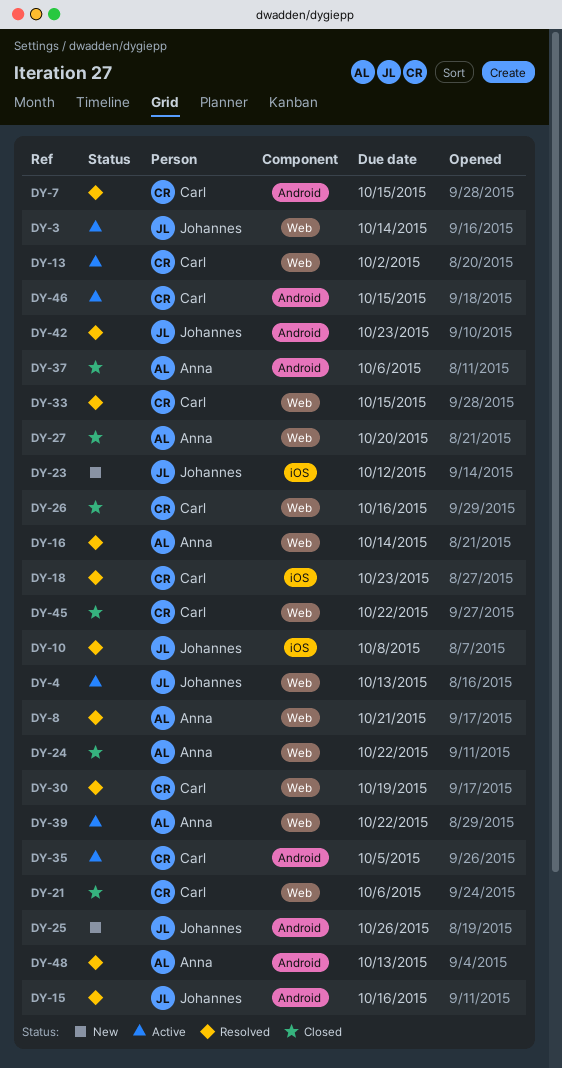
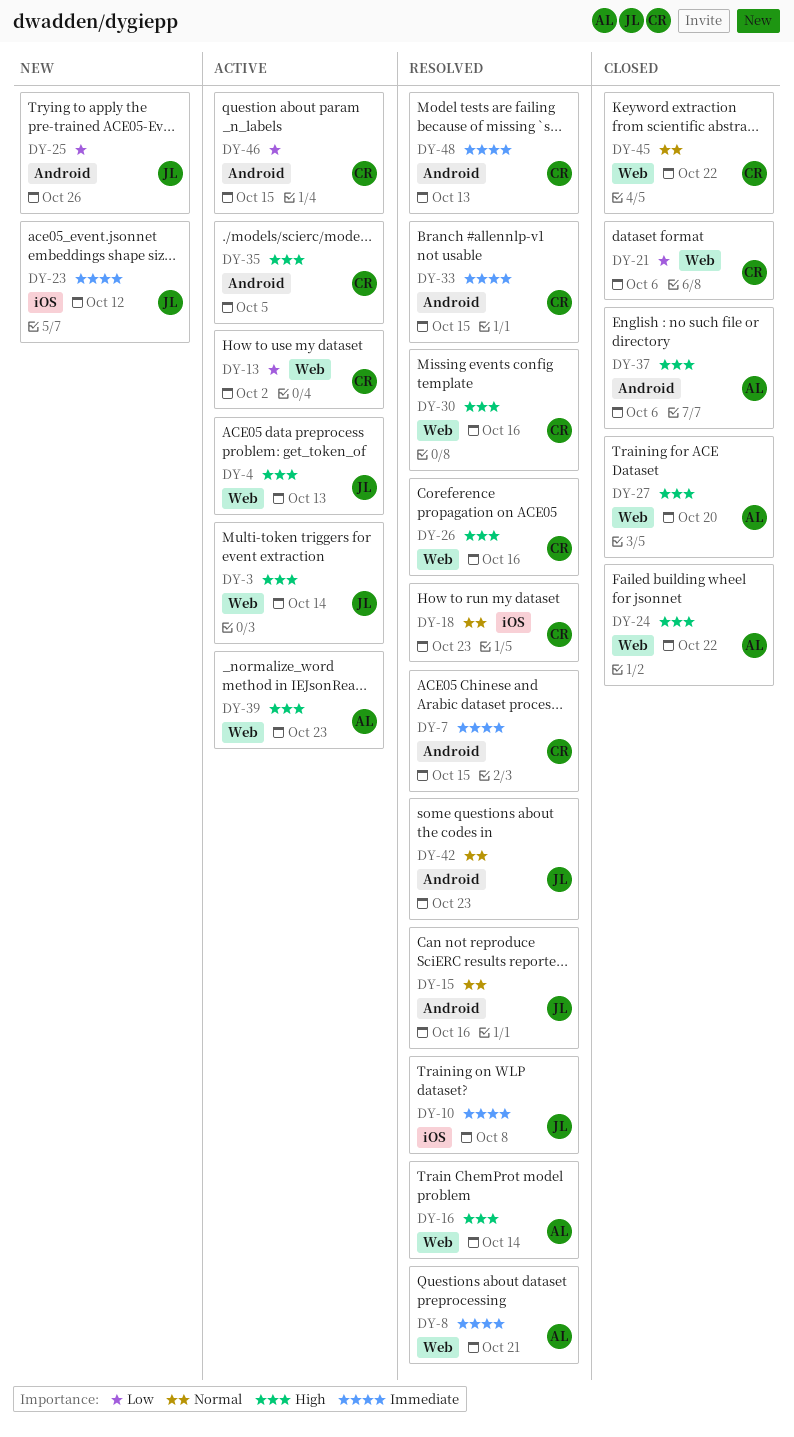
DY-26, status: Closed -> Resolved
DY-30, due: Oct 19 -> Oct 16
DY-33, label: Web -> Android
DY-39, due: Oct 22 -> Oct 23
DY-48, owner: Anna -> Carl

